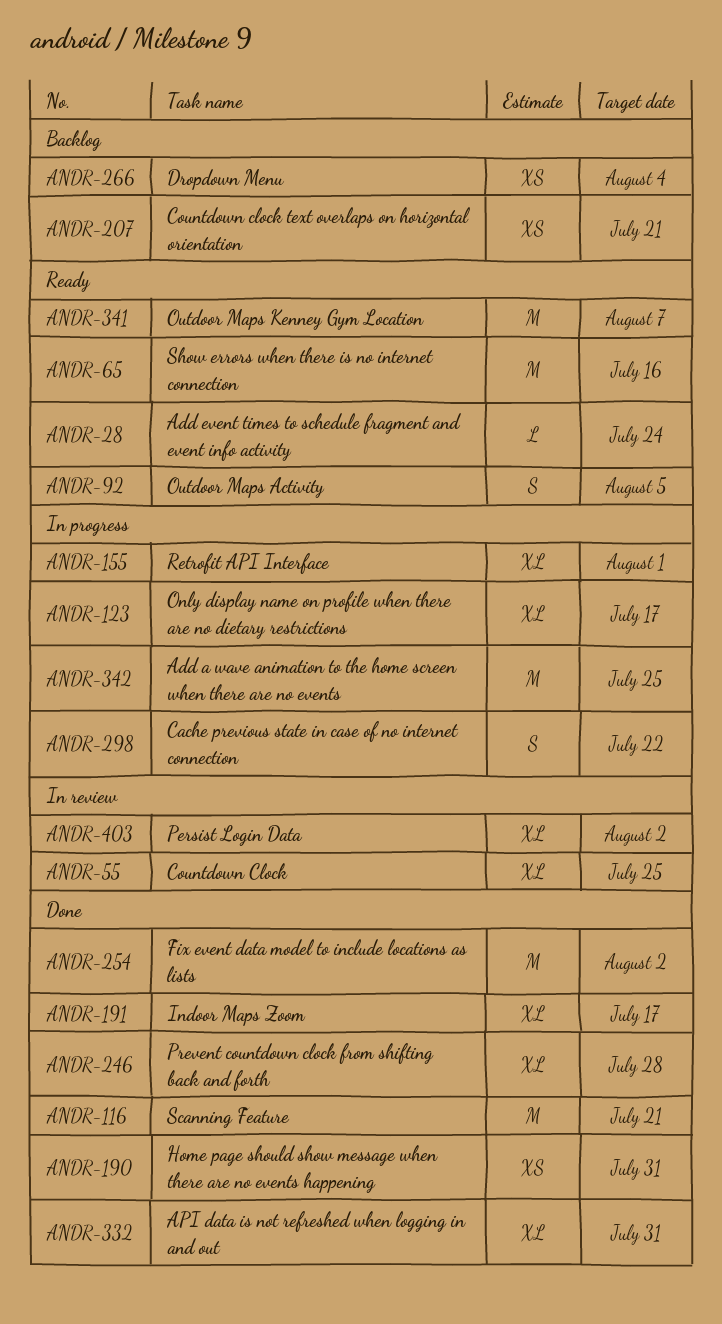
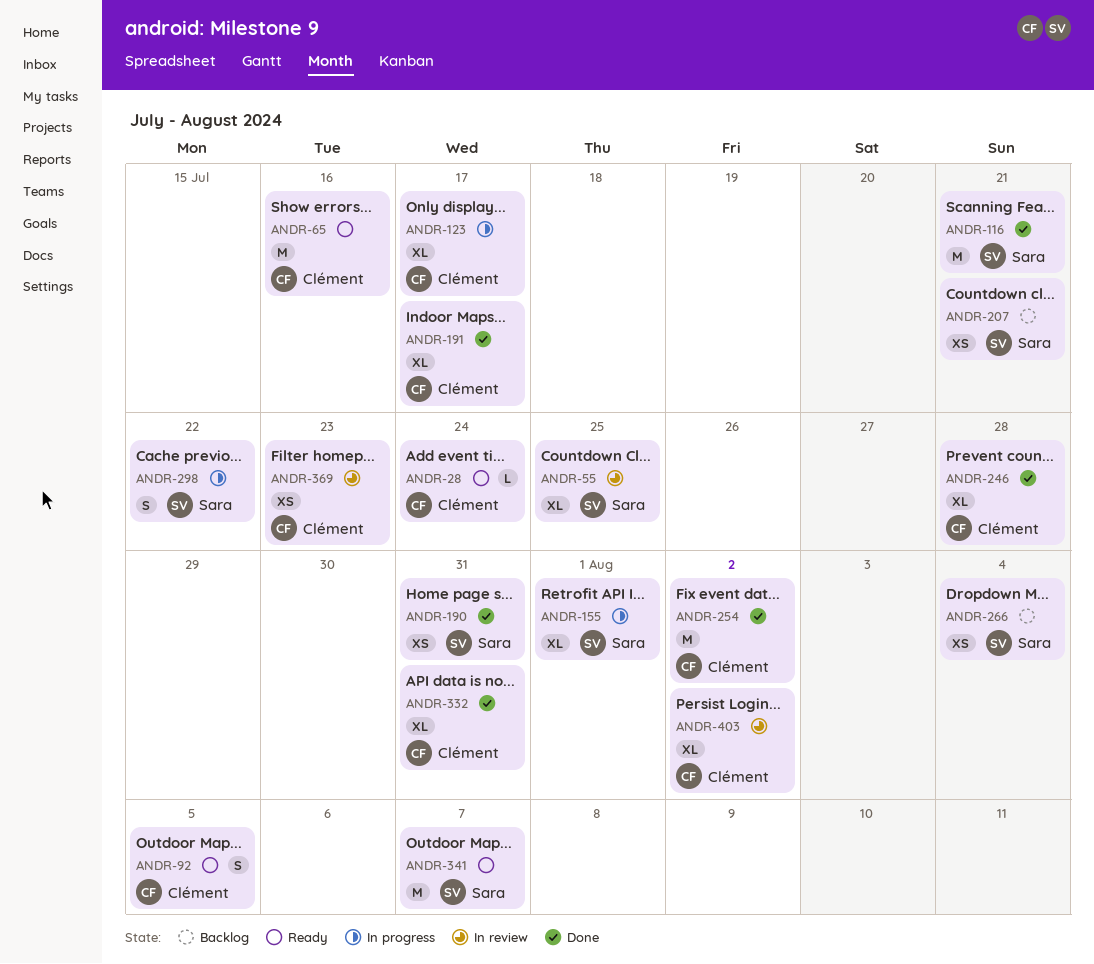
ANDR-342: present -> none
ANDR-369: none -> present

